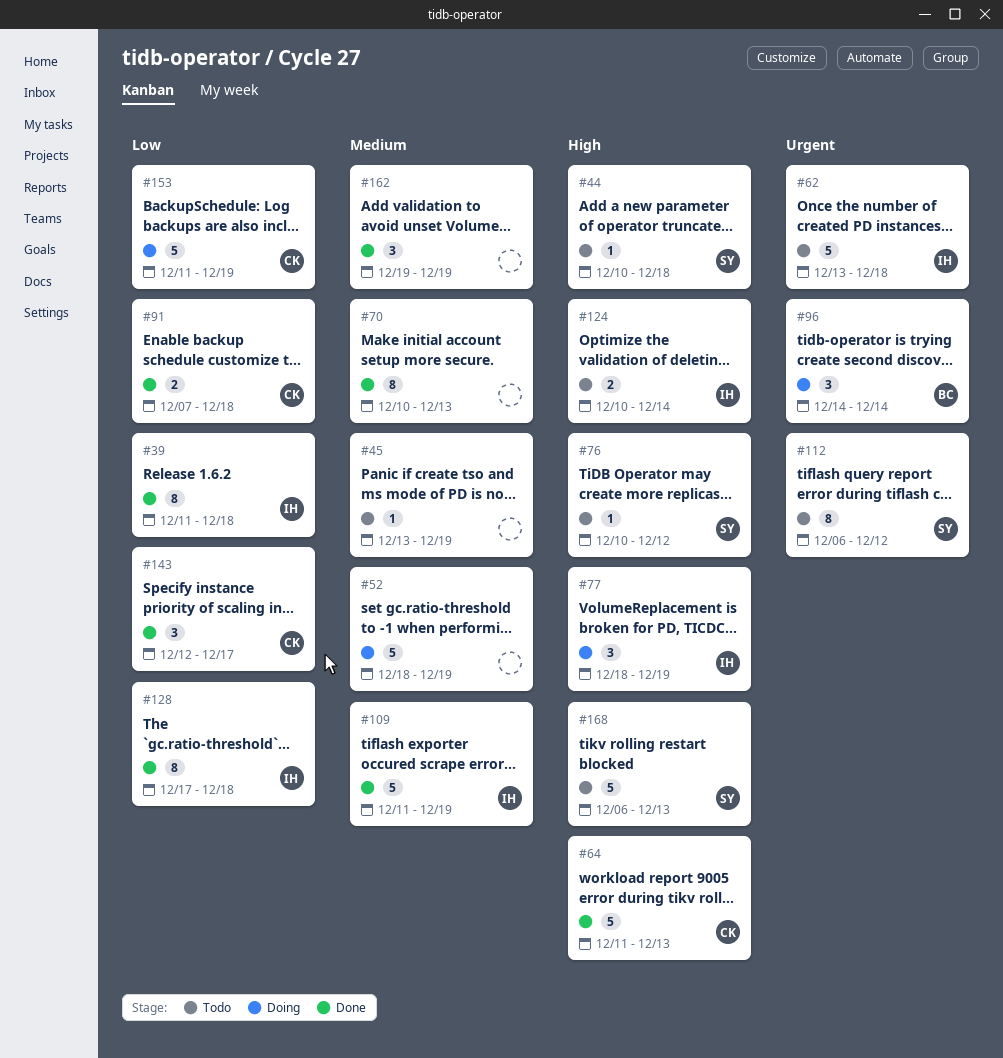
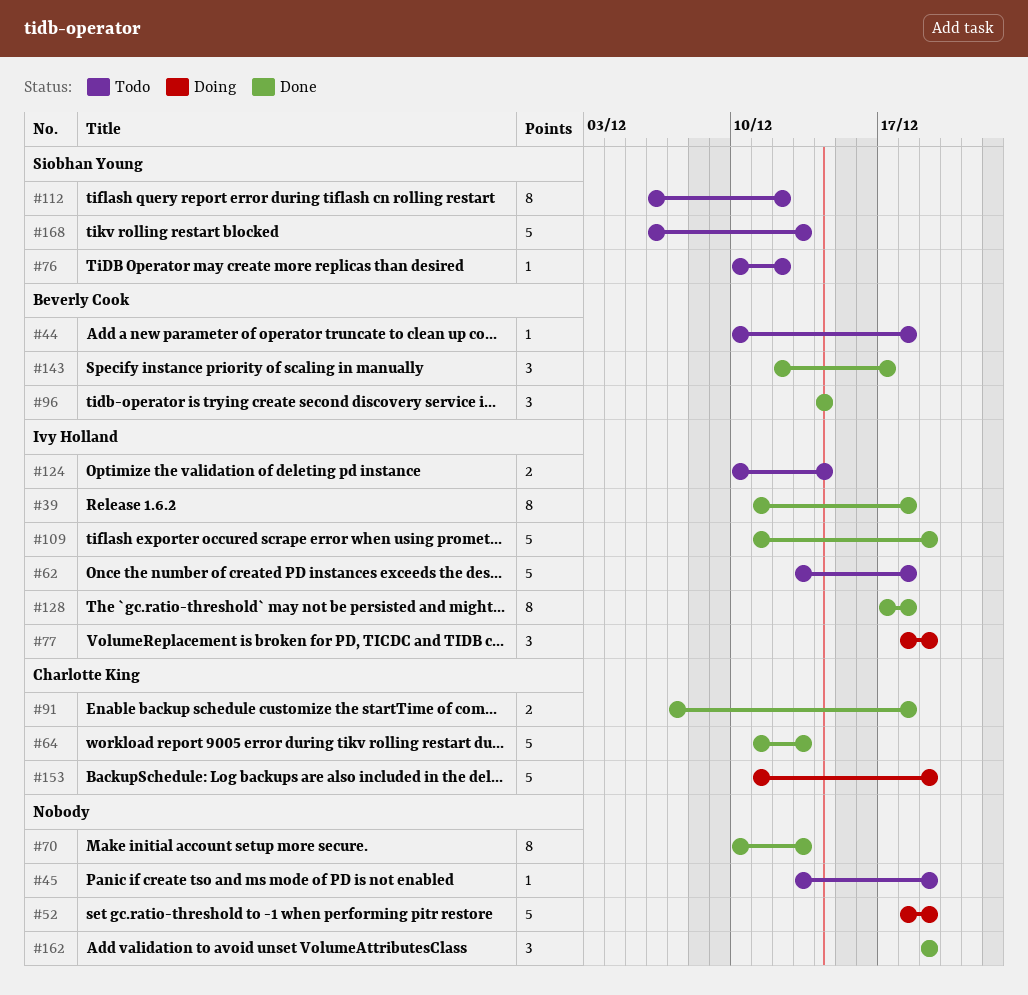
#44, owner: Siobhan Young -> Beverly Cook
#96, status: Doing -> Done
#143, owner: Charlotte King -> Beverly Cook

